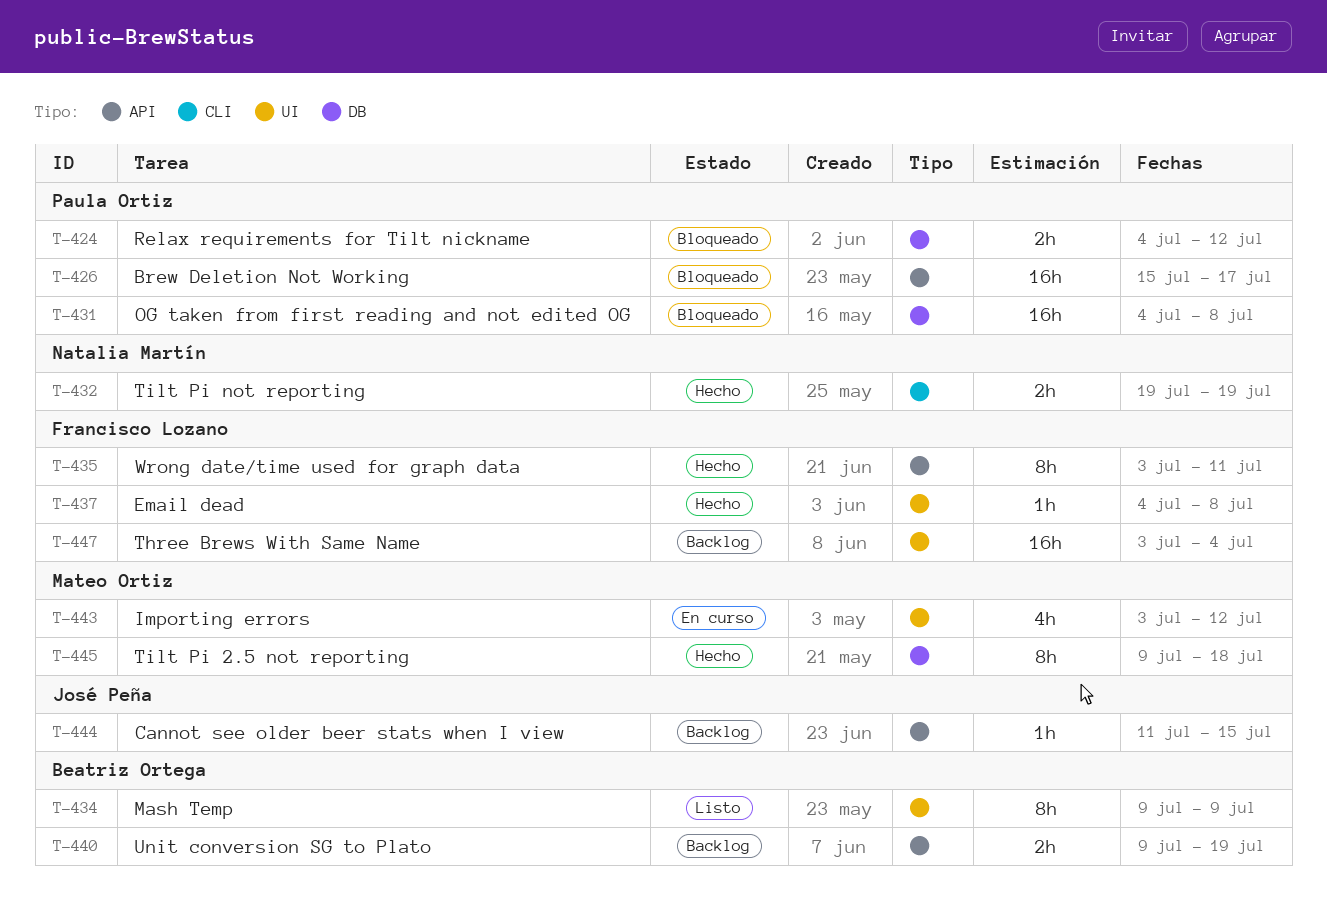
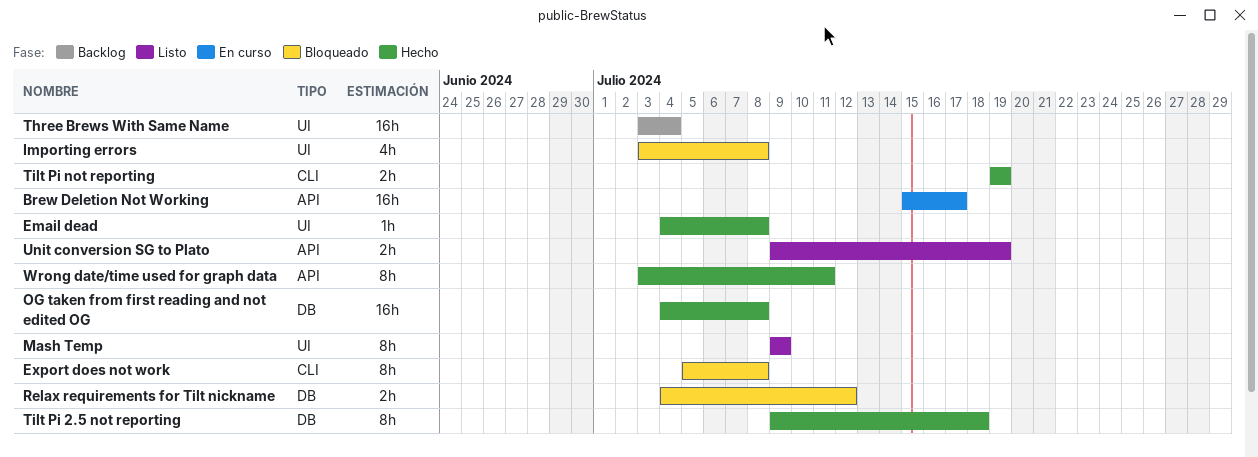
Brew Deletion Not Working, status: Bloqueado -> En curso
Cannot see older beer stats when I view: present -> none
Export does not work: none -> present
Importing errors, status: En curso -> Bloqueado
Importing errors, due: Jul 12 -> Jul 8
OG taken from first reading and not edited OG, status: Bloqueado -> Hecho
Unit conversion SG to Plato, status: Backlog -> Listo

